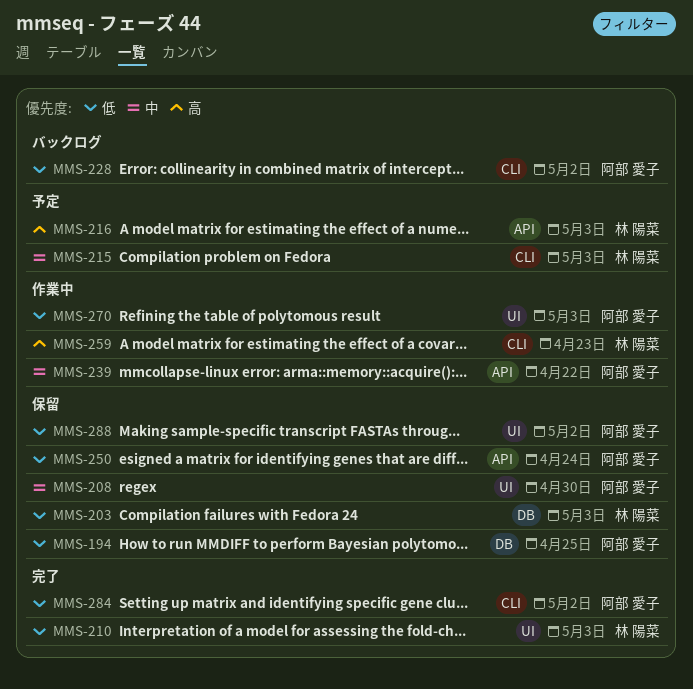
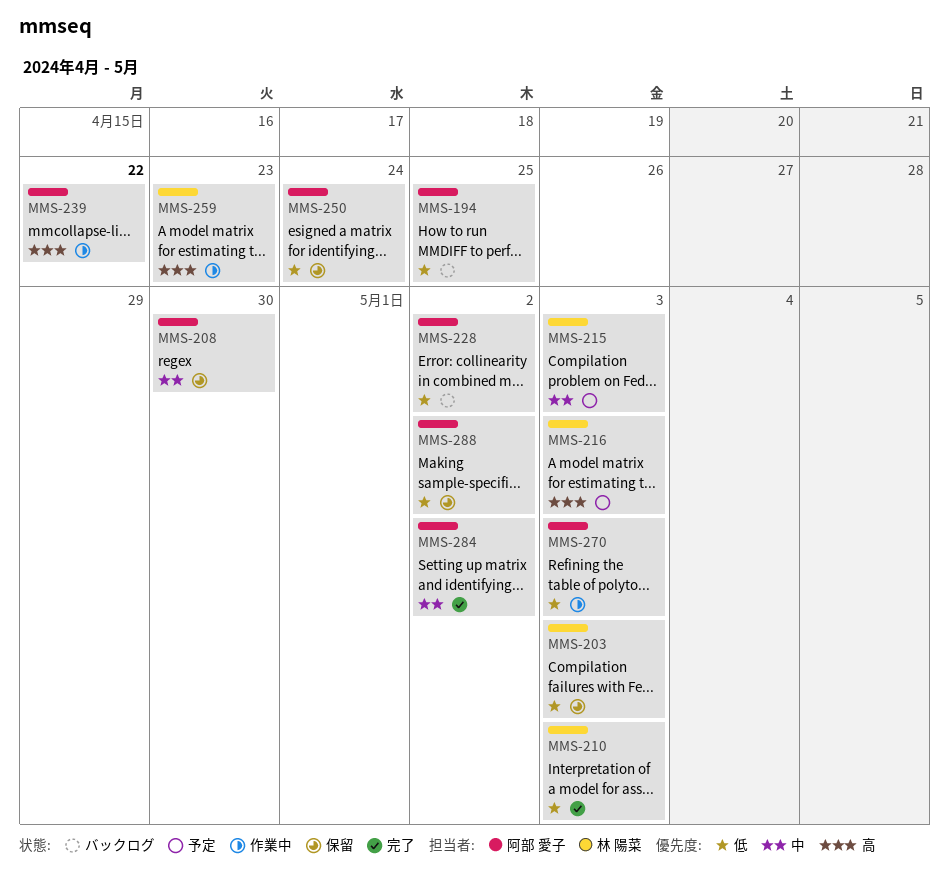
MMS-194, status: 保留 -> バックログ
MMS-239, priority: 中 -> 高
MMS-284, priority: 低 -> 中

